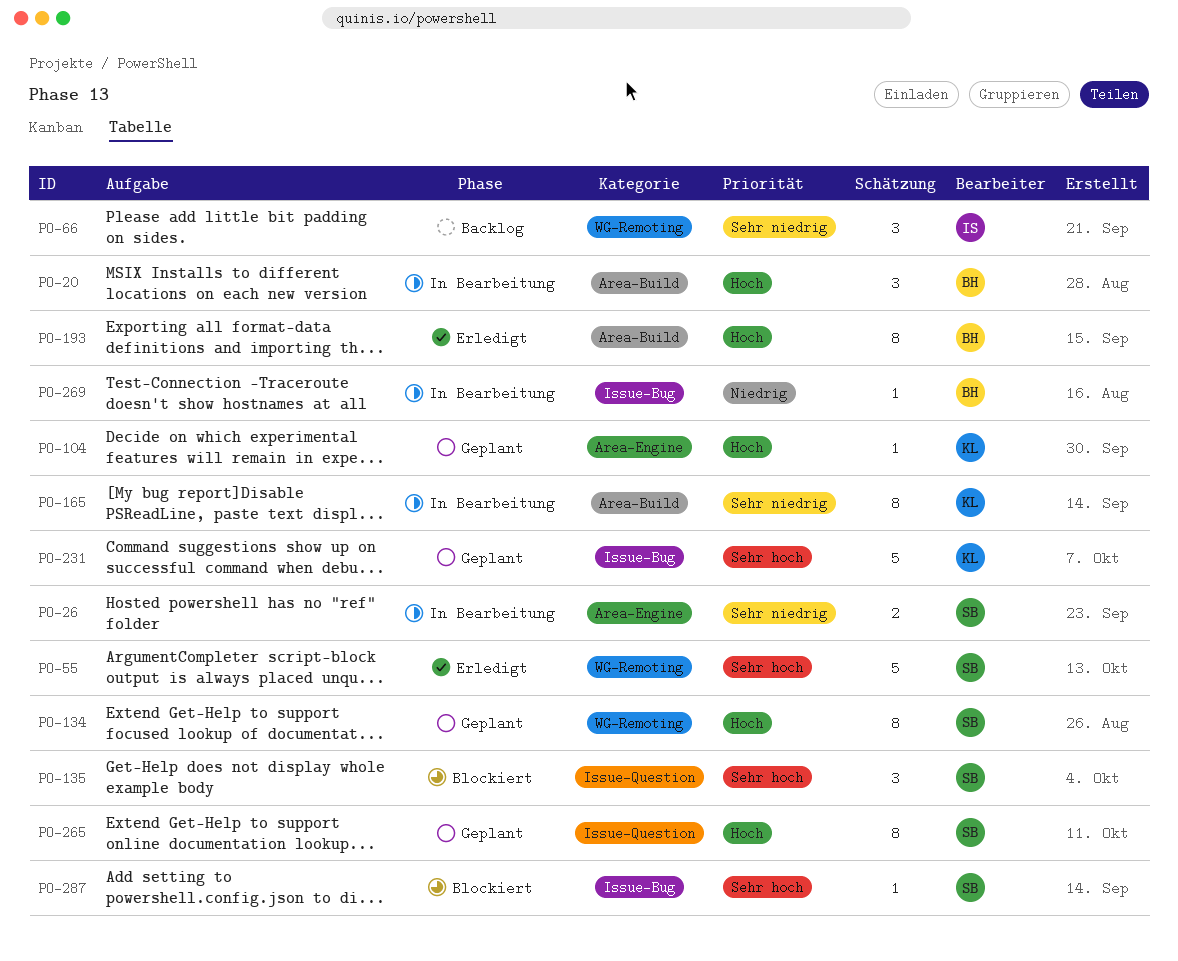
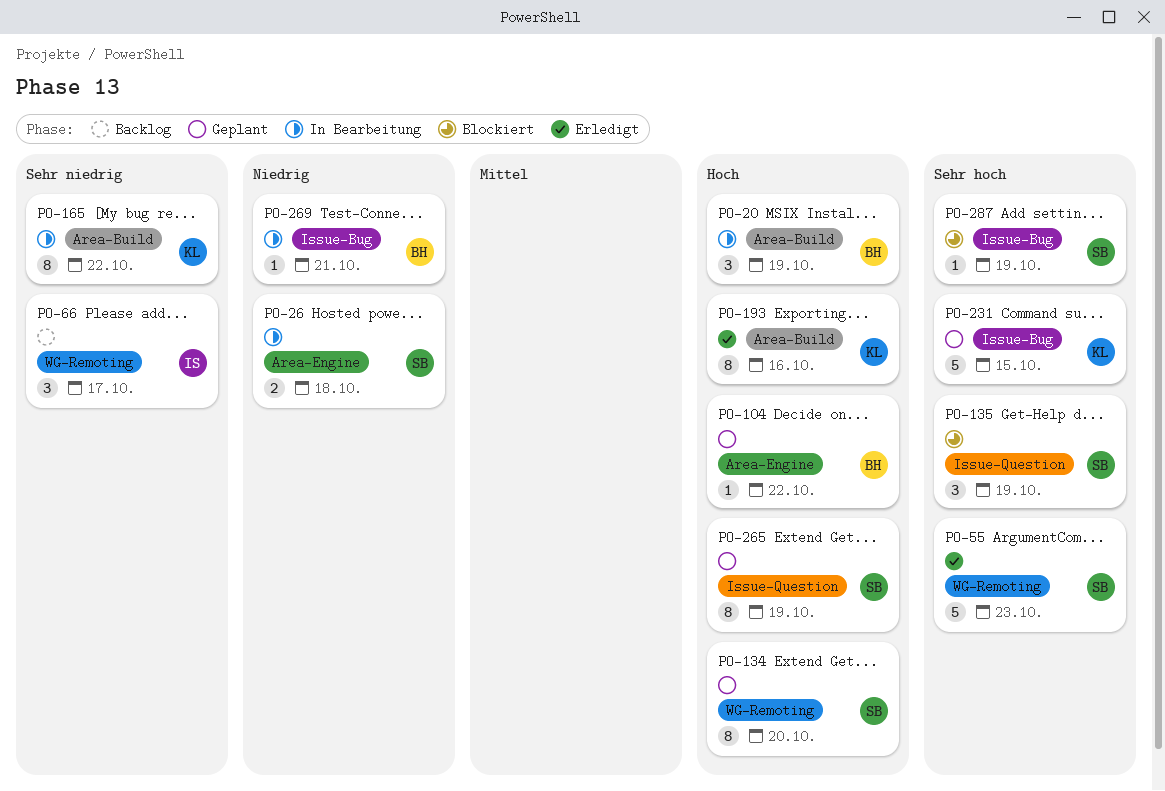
PO-26, priority: Sehr niedrig -> Niedrig
PO-104, owner: KL -> BH
PO-193, owner: BH -> KL

